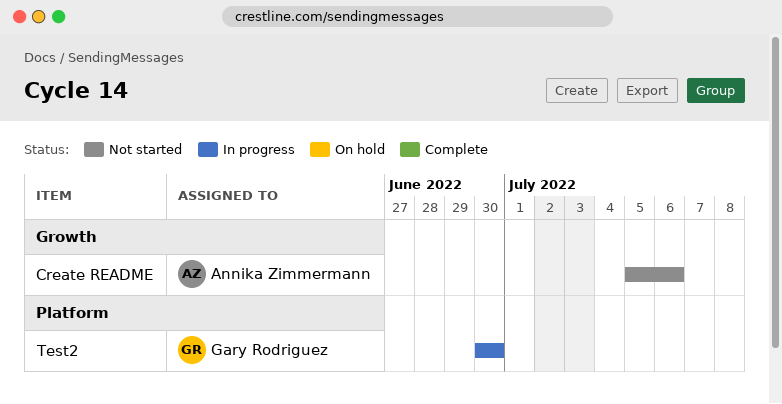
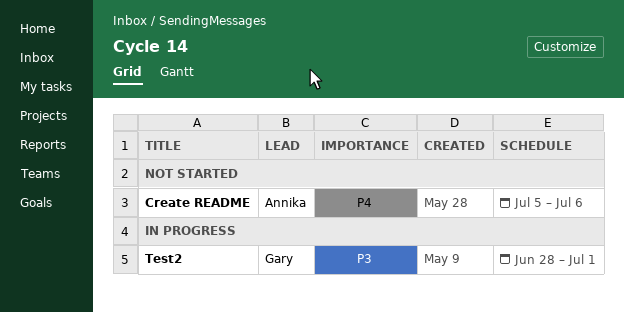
Test2, start: Jun 30 -> Jun 28
Test2, due: Jun 30 -> Jul 1

